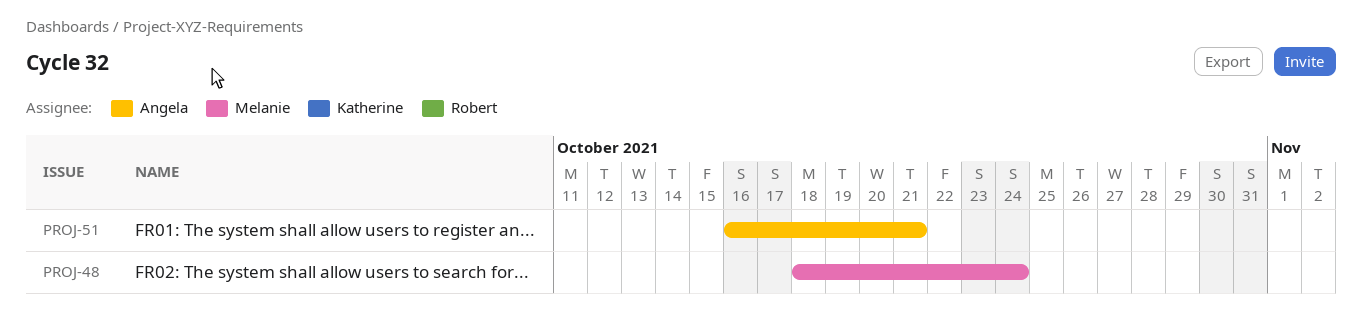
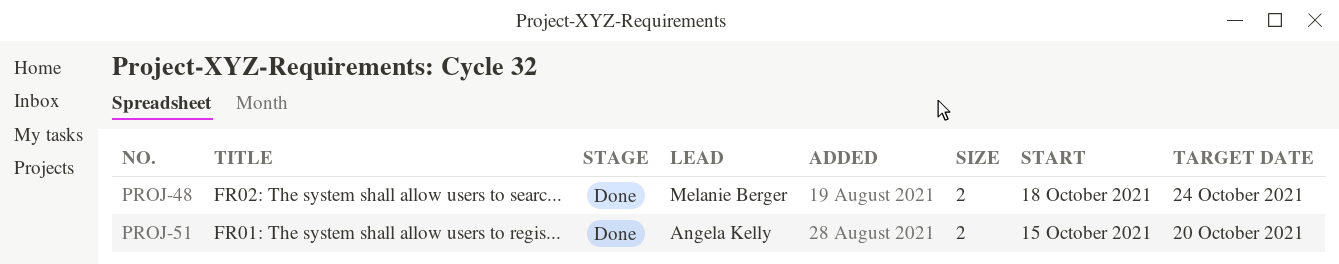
PROJ-51, start: Oct 16 -> Oct 15
PROJ-51, due: Oct 21 -> Oct 20

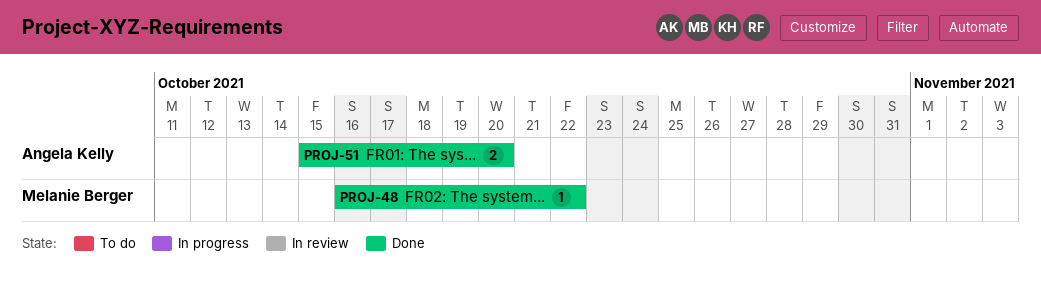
PROJ-48, estimate: 2 -> 1
PROJ-48, start: Oct 18 -> Oct 16
PROJ-48, due: Oct 24 -> Oct 22

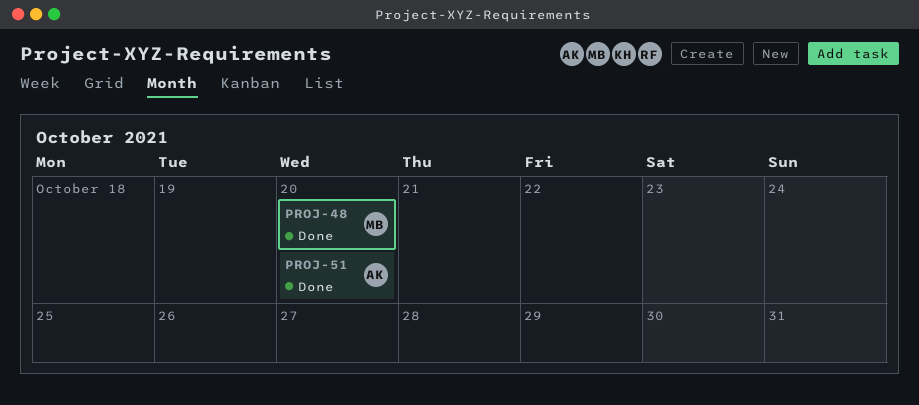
PROJ-48, due: Oct 22 -> Oct 20

